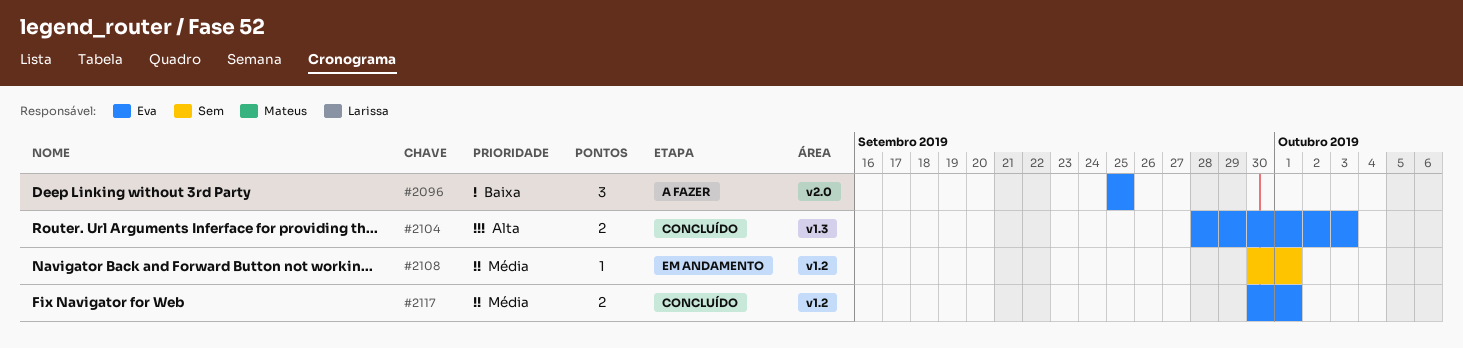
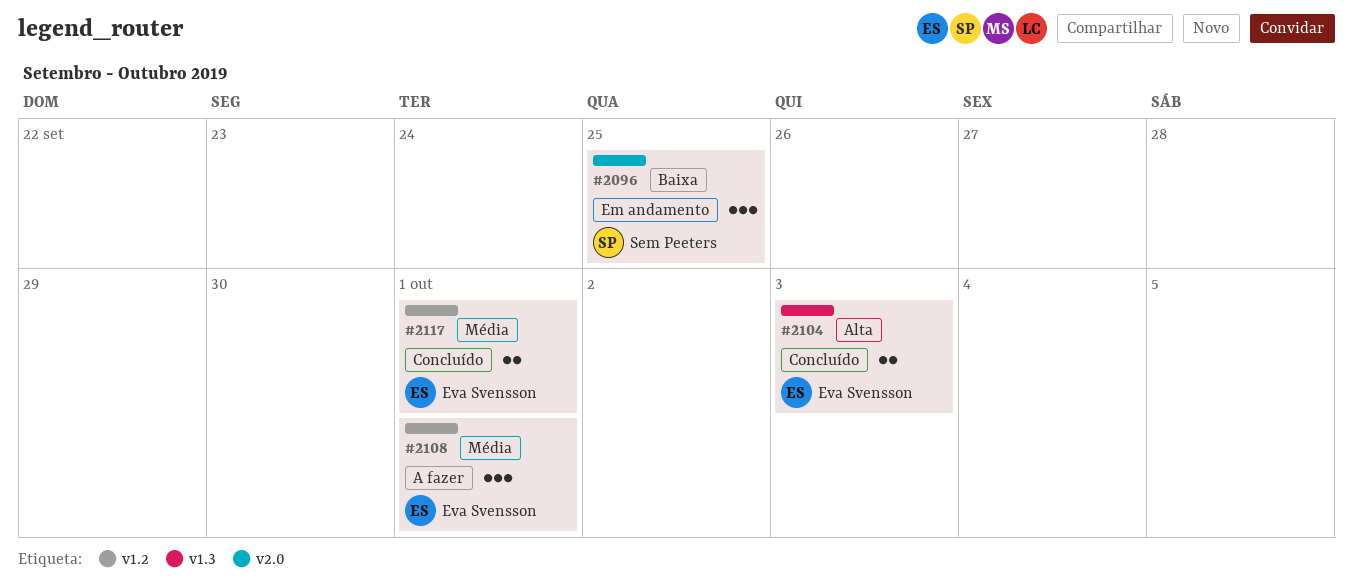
#2096, status: A fazer -> Em andamento
#2096, owner: Eva Svensson -> Sem Peeters
#2108, status: Em andamento -> A fazer
#2108, owner: Sem Peeters -> Eva Svensson
#2108, estimate: 1 -> 3

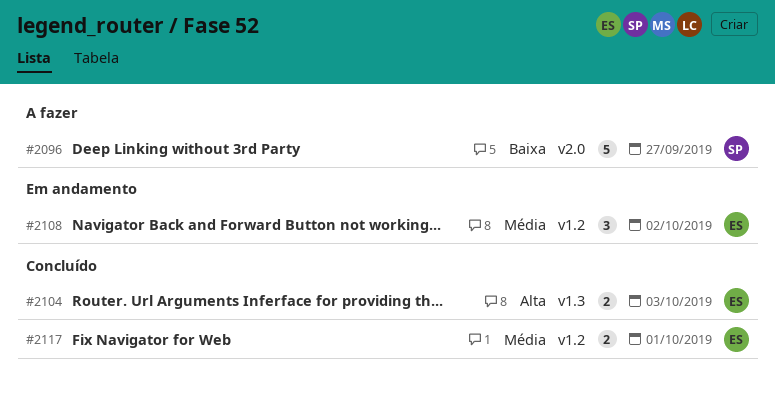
#2096, status: Em andamento -> A fazer
#2096, estimate: 3 -> 5
#2096, due: Sep 25 -> Sep 27
#2108, status: A fazer -> Em andamento
#2108, due: Oct 1 -> Oct 2

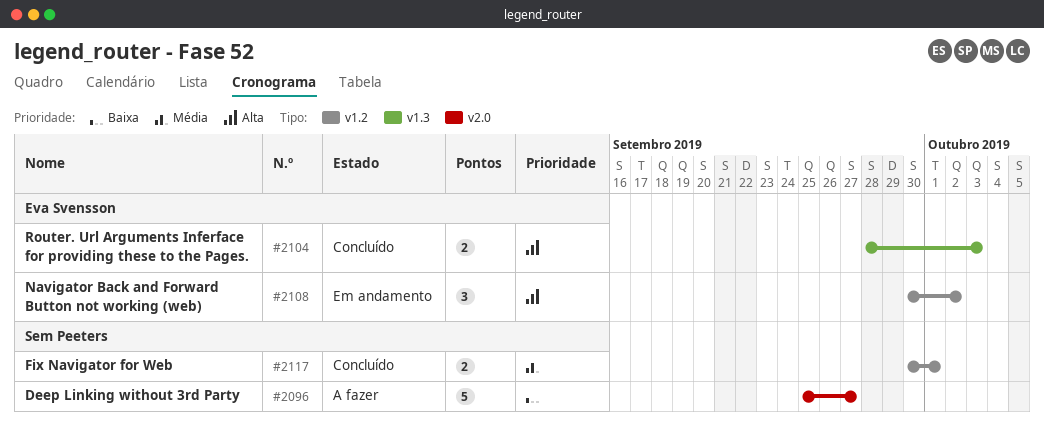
#2108, priority: Média -> Alta
#2117, owner: Eva Svensson -> Sem Peeters

